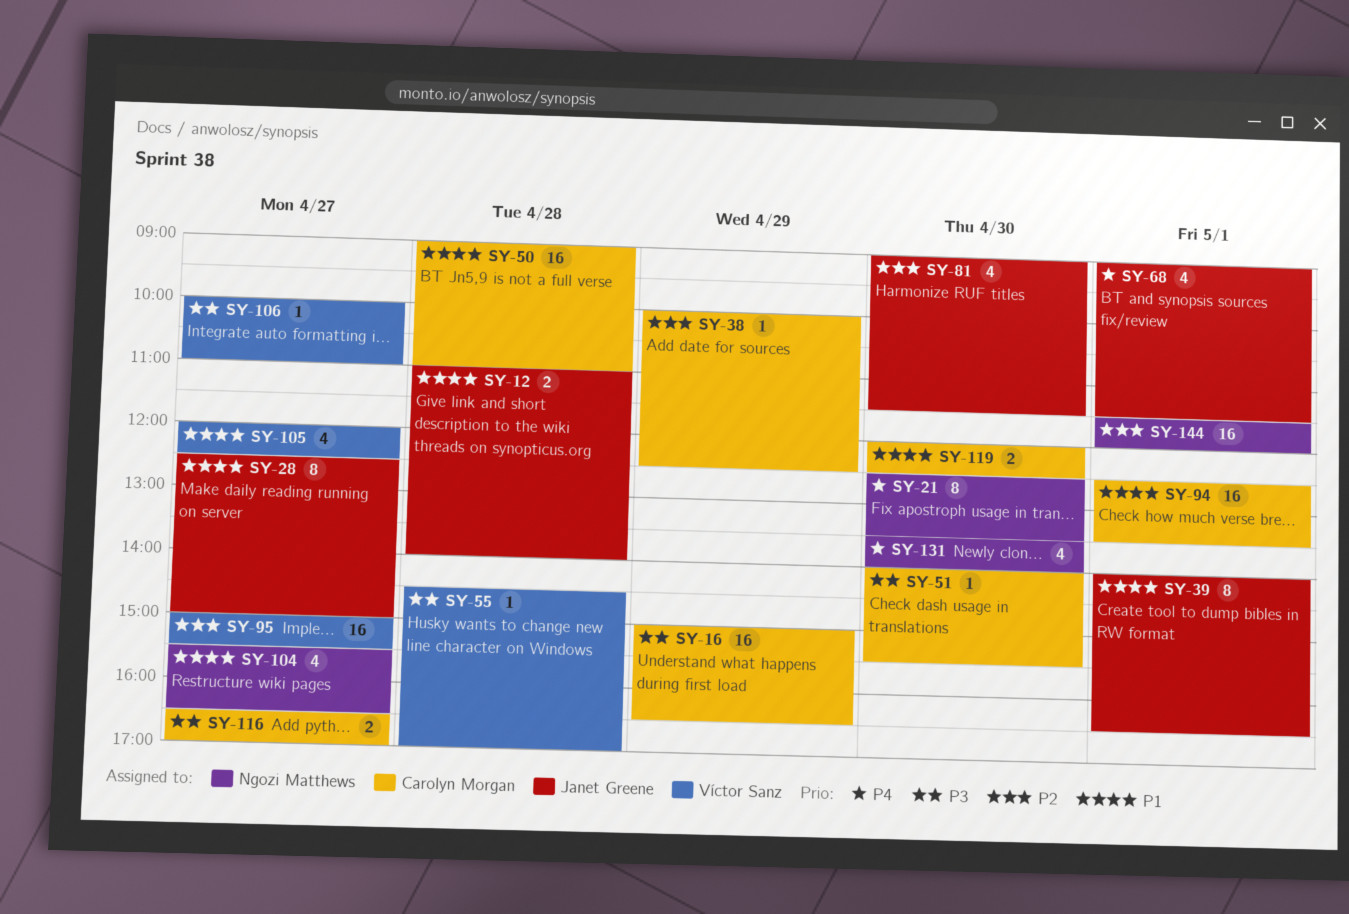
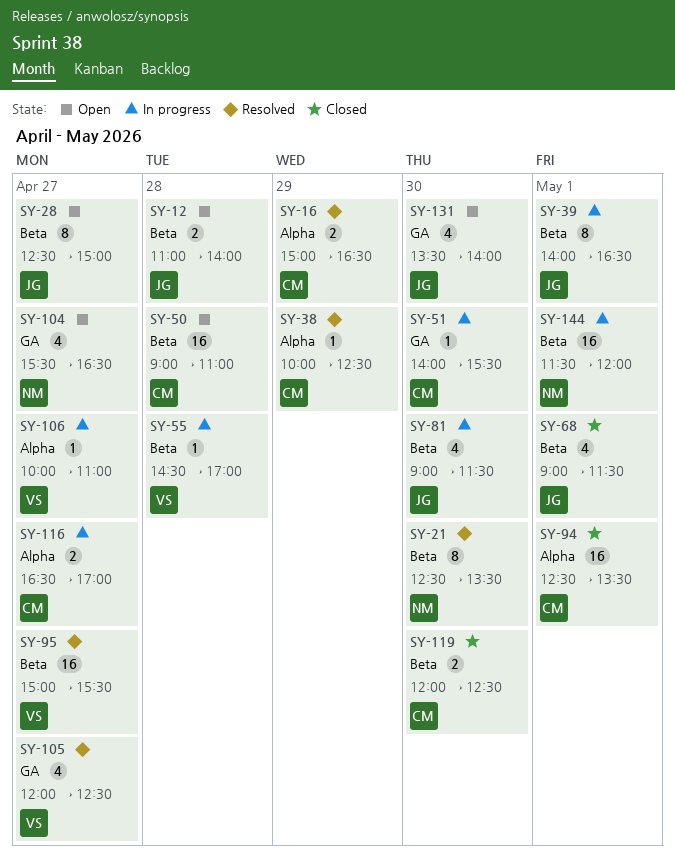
SY-16, estimate: 16 -> 2
SY-131, owner: Ngozi Matthews -> Janet Greene

